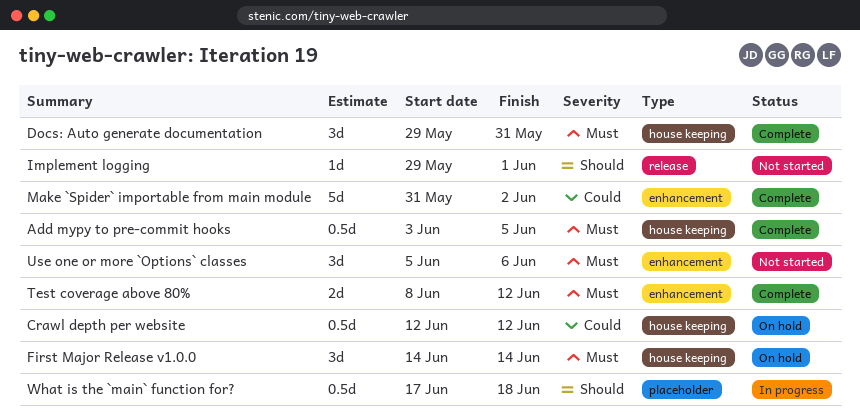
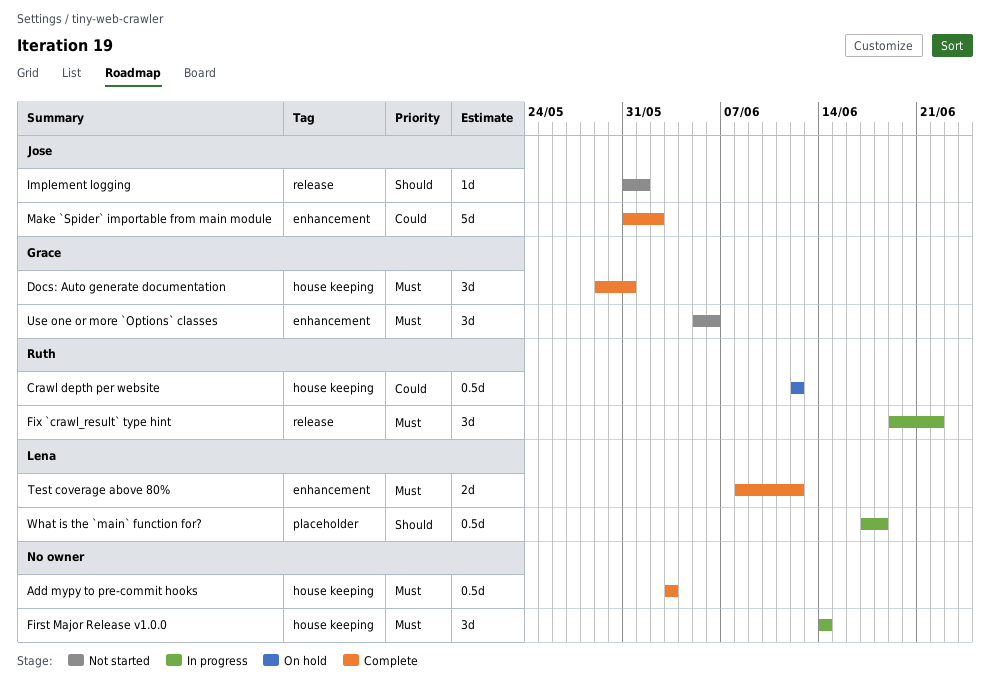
Add mypy to pre-commit hooks, due: Jun 5 -> Jun 3
First Major Release v1.0.0, status: On hold -> In progress
Fix `crawl_result` type hint: none -> present
Implement logging, start: May 29 -> May 31

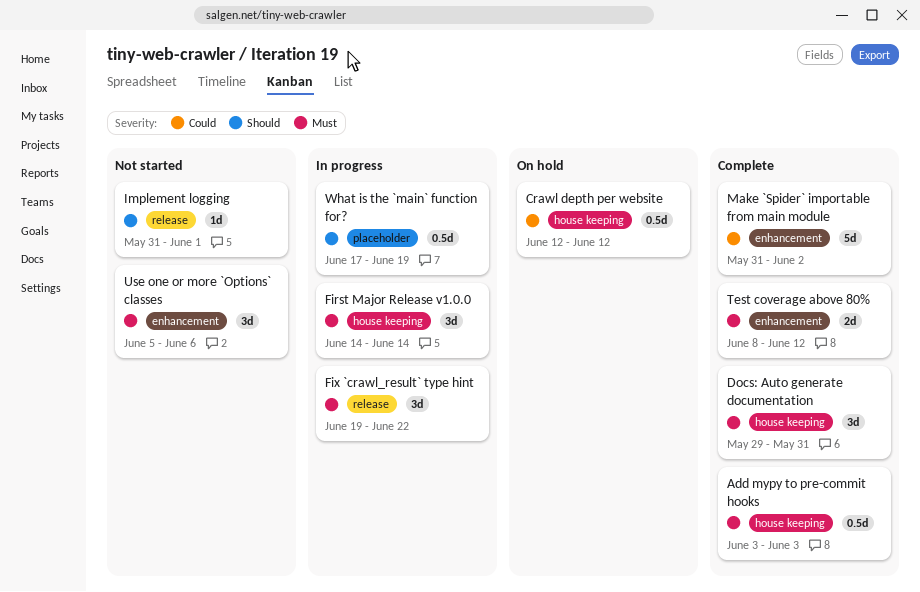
What is the `main` function for?, due: Jun 18 -> Jun 19

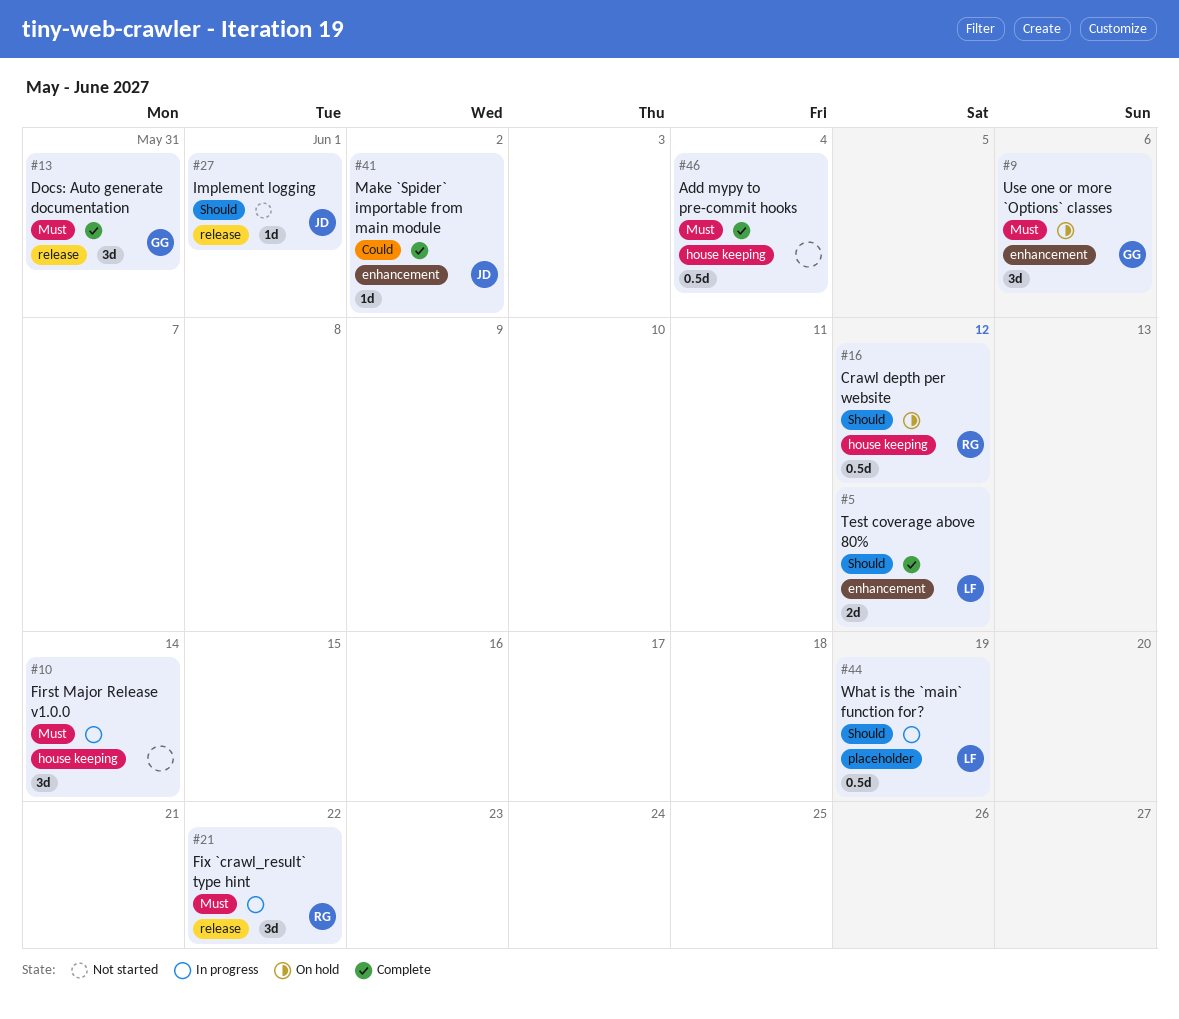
Add mypy to pre-commit hooks, due: Jun 3 -> Jun 4
Crawl depth per website, priority: Could -> Should
Docs: Auto generate documentation, label: house keeping -> release
Make `Spider` importable from main module, estimate: 5d -> 1d
Test coverage above 80%, priority: Must -> Should
Use one or more `Options` classes, status: Not started -> On hold

